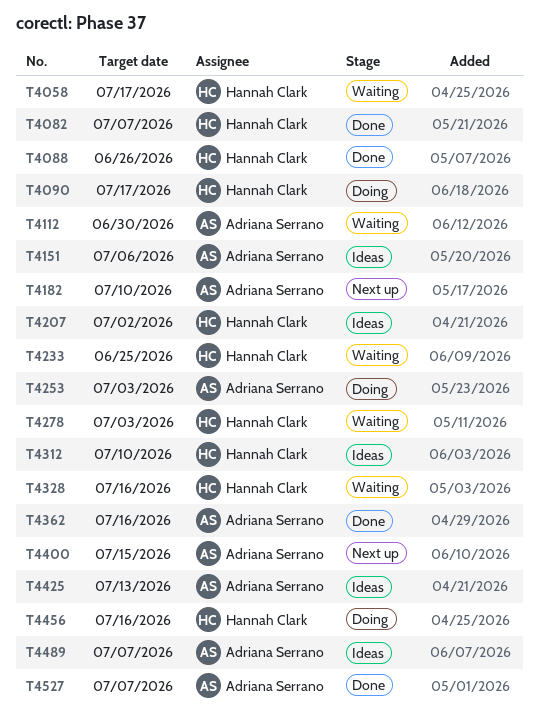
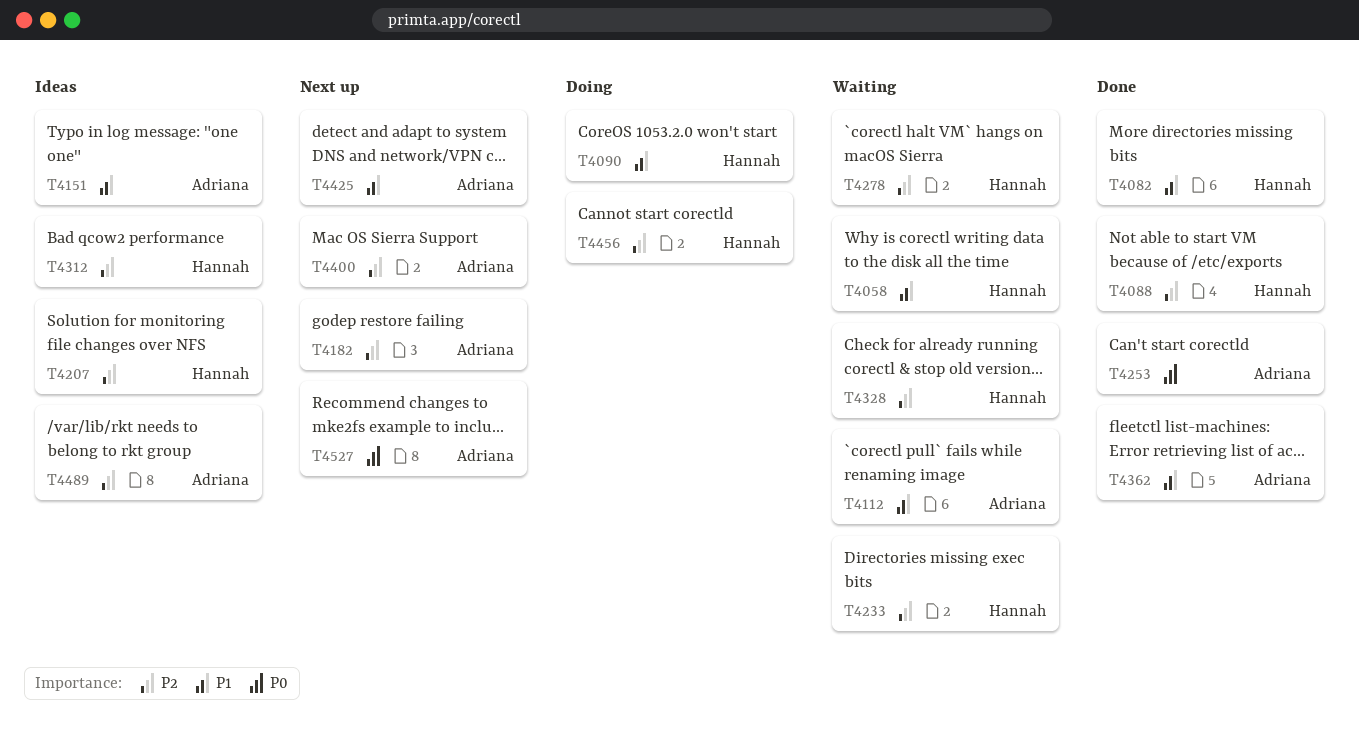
T4253, status: Doing -> Done
T4425, status: Ideas -> Next up
T4527, status: Done -> Next up

